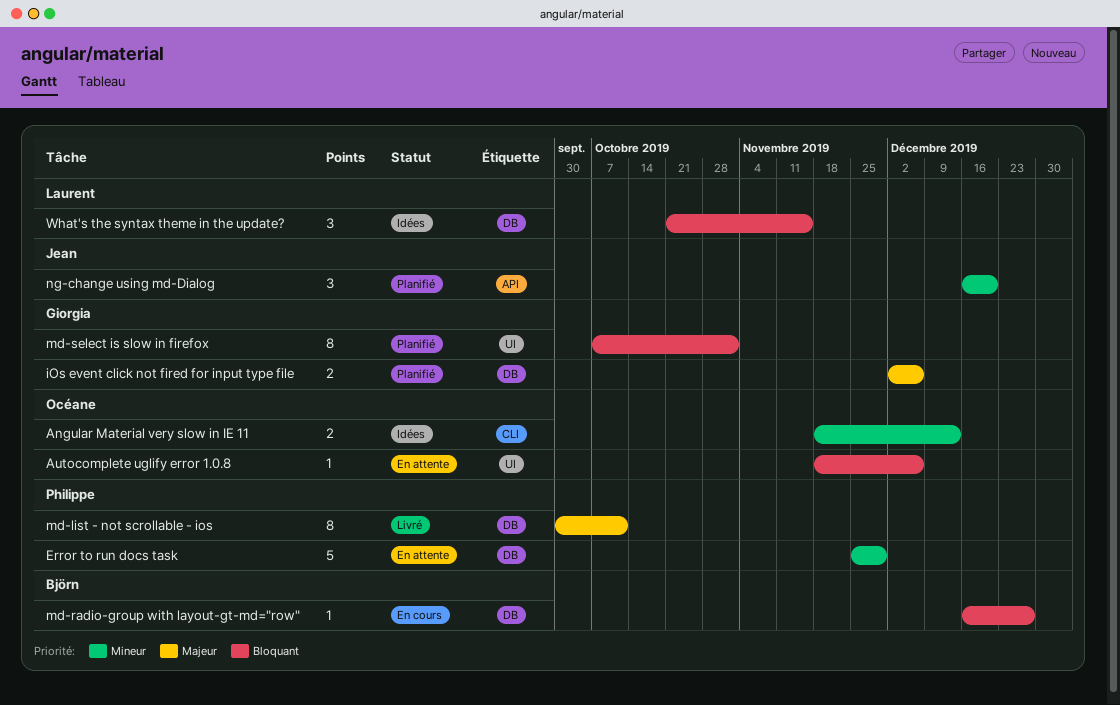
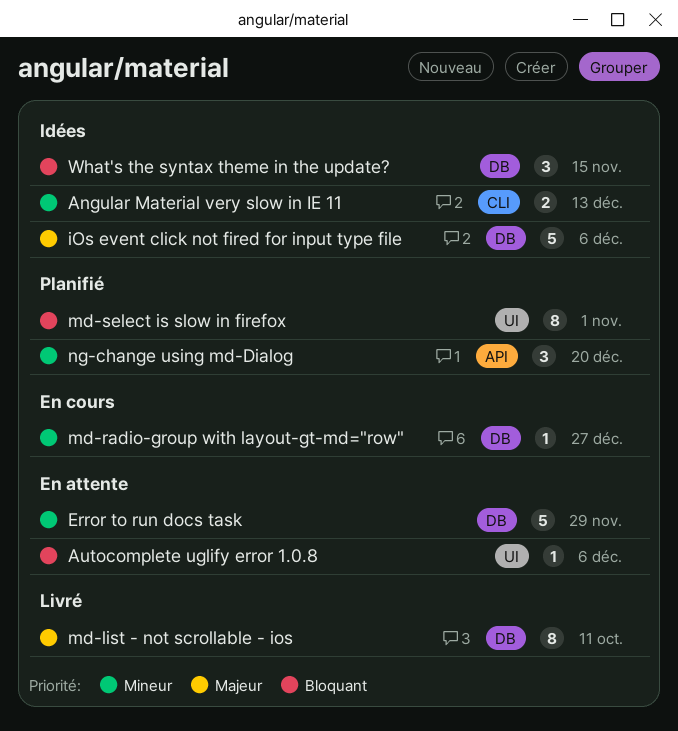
iOs event click not fired for input type file, status: Planifié -> Idées
iOs event click not fired for input type file, estimate: 2 -> 5
md-radio-group with layout-gt-md="row", priority: Bloquant -> Mineur

